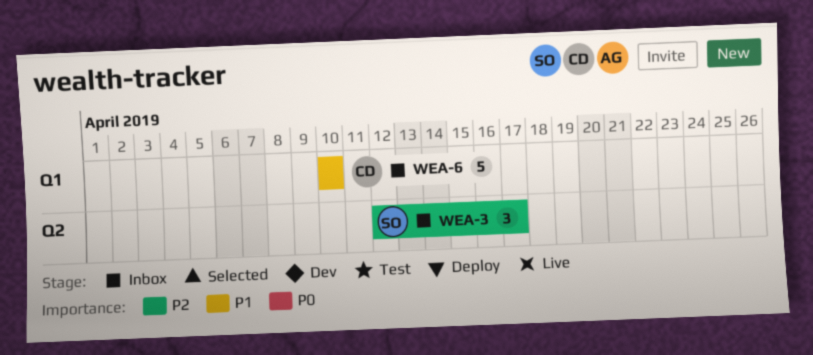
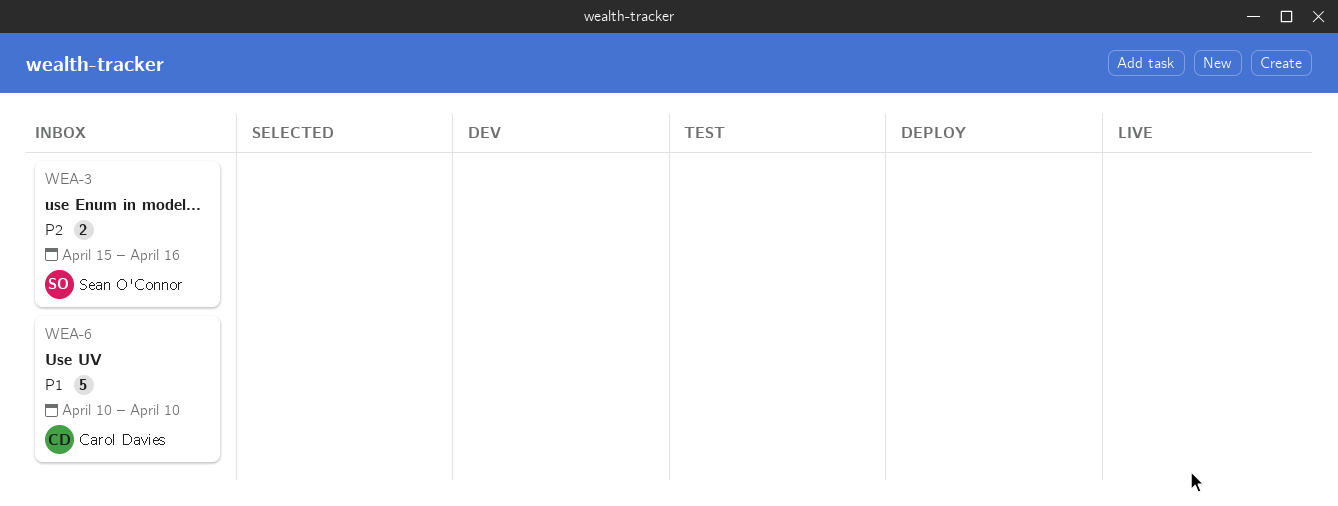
WEA-3, estimate: 3 -> 2
WEA-3, start: Apr 12 -> Apr 15
WEA-3, due: Apr 17 -> Apr 16

